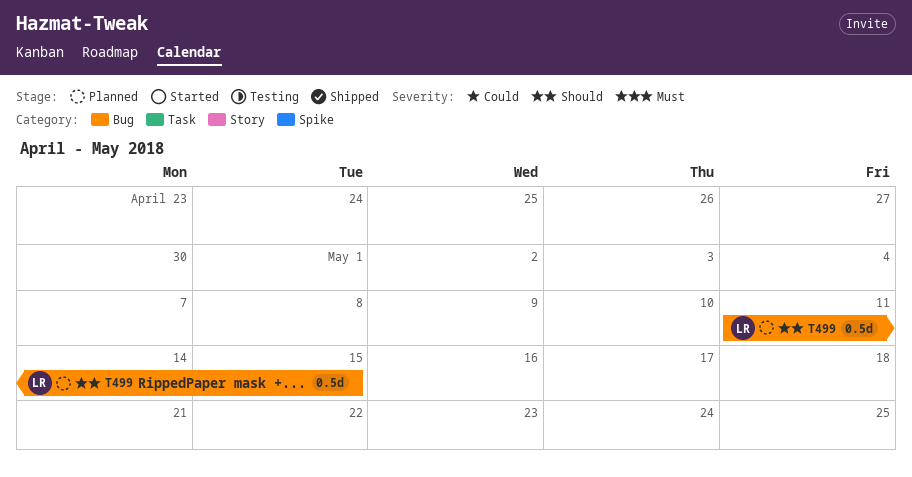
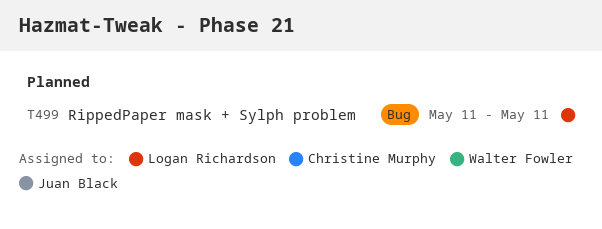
T499, due: May 15 -> May 11

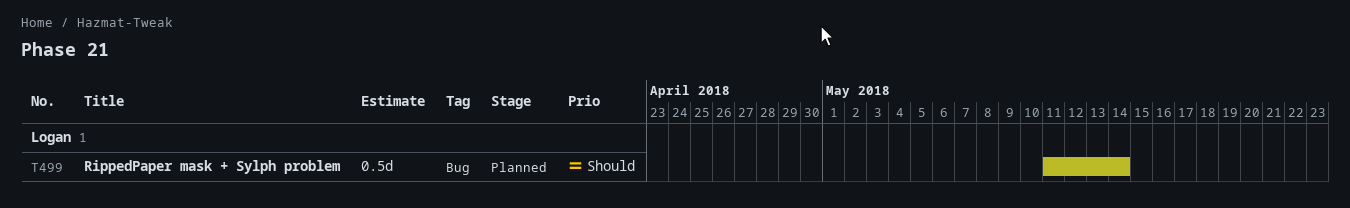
T499, due: May 11 -> May 14

